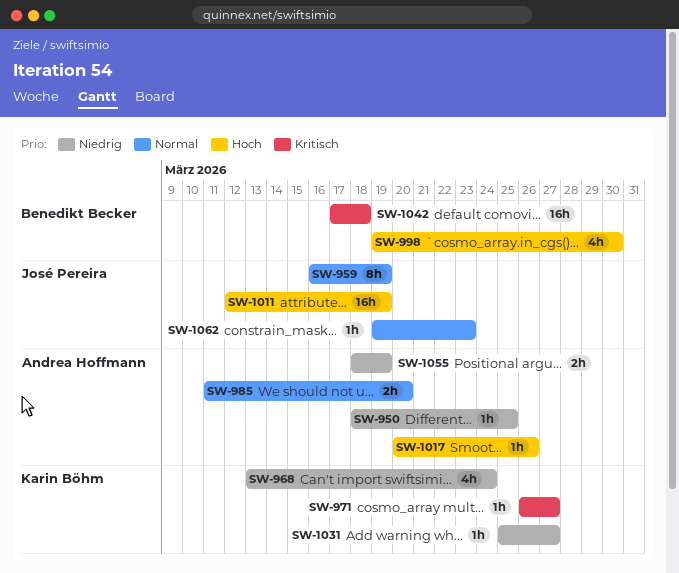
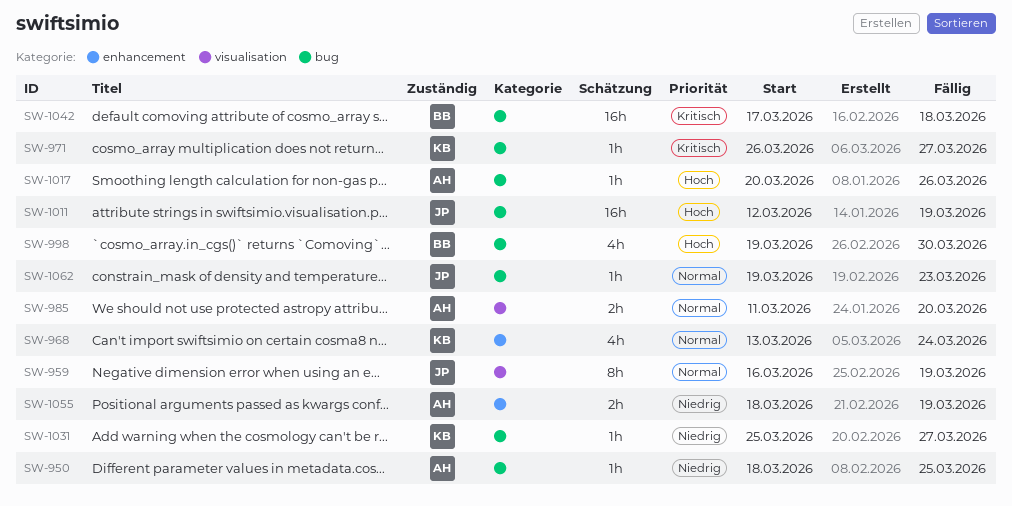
SW-968, priority: Niedrig -> Normal

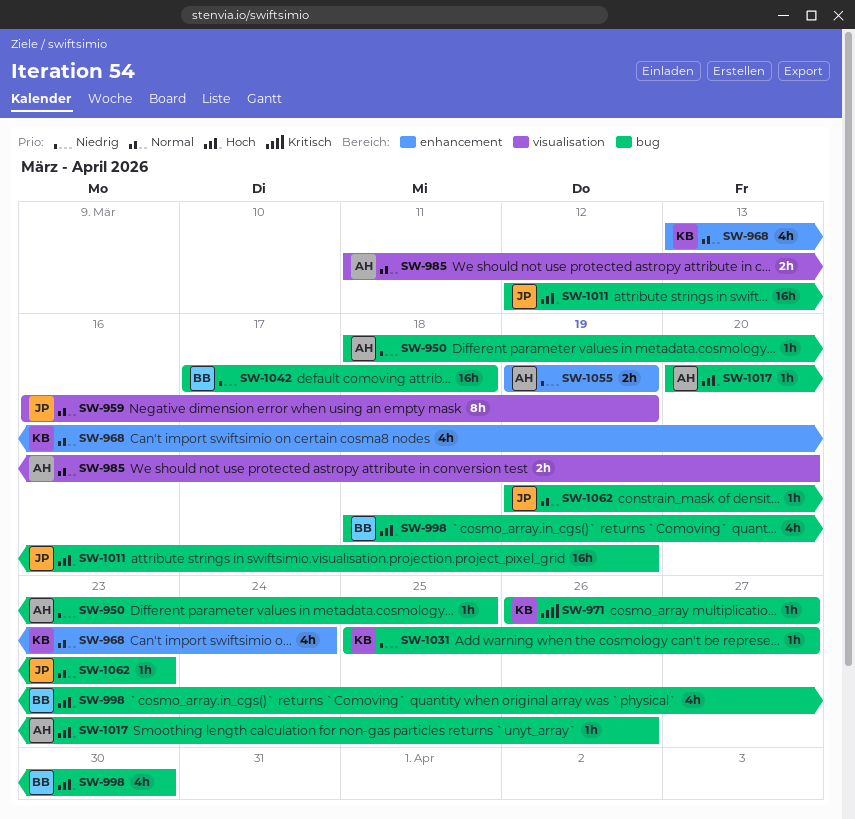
SW-998, start: Mar 19 -> Mar 18
SW-1042, priority: Kritisch -> Niedrig
SW-1055, start: Mar 18 -> Mar 19

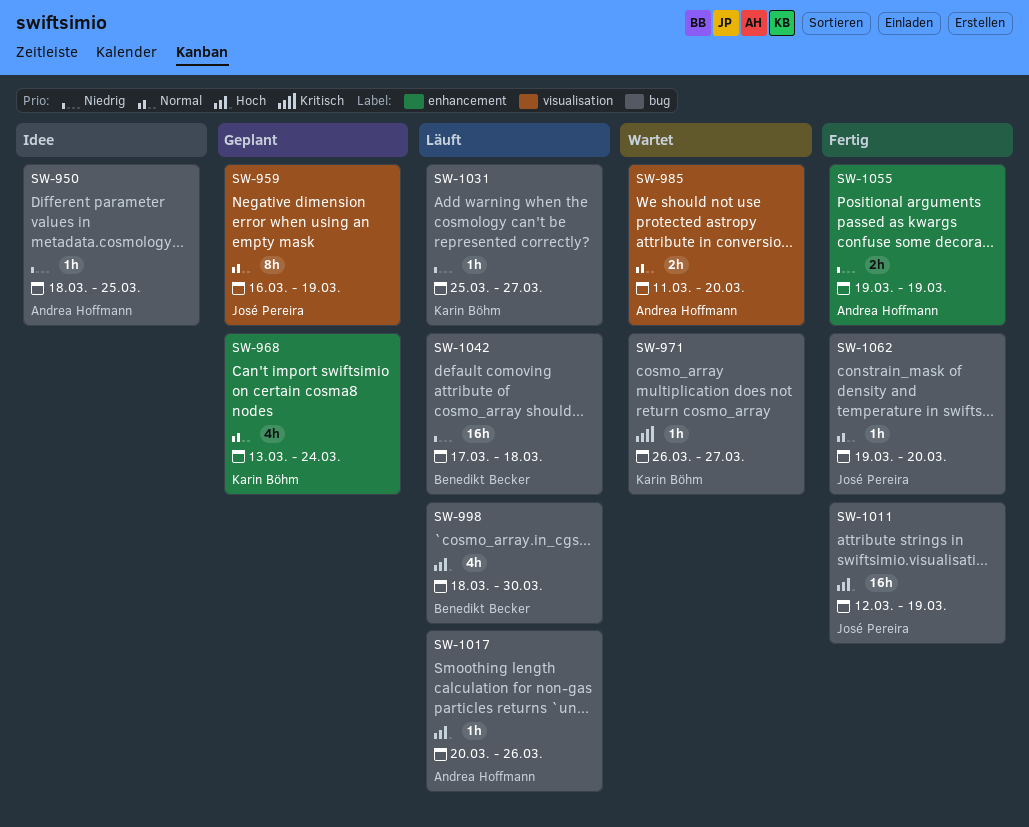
SW-1062, due: Mar 23 -> Mar 20

